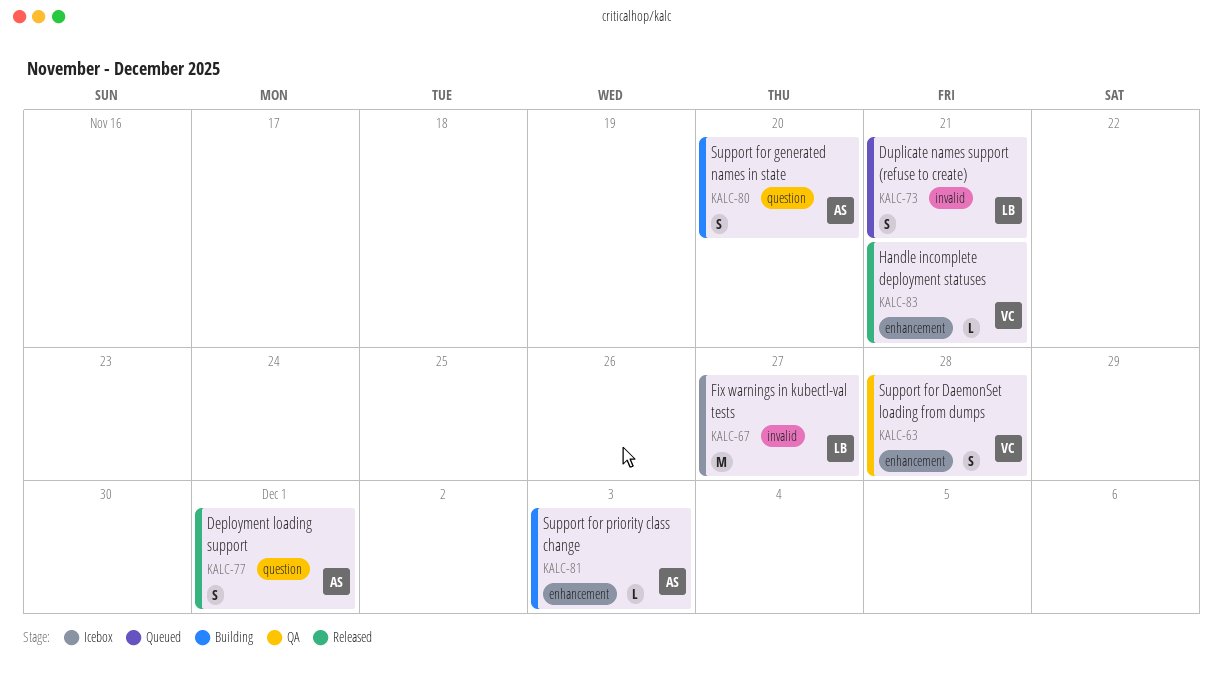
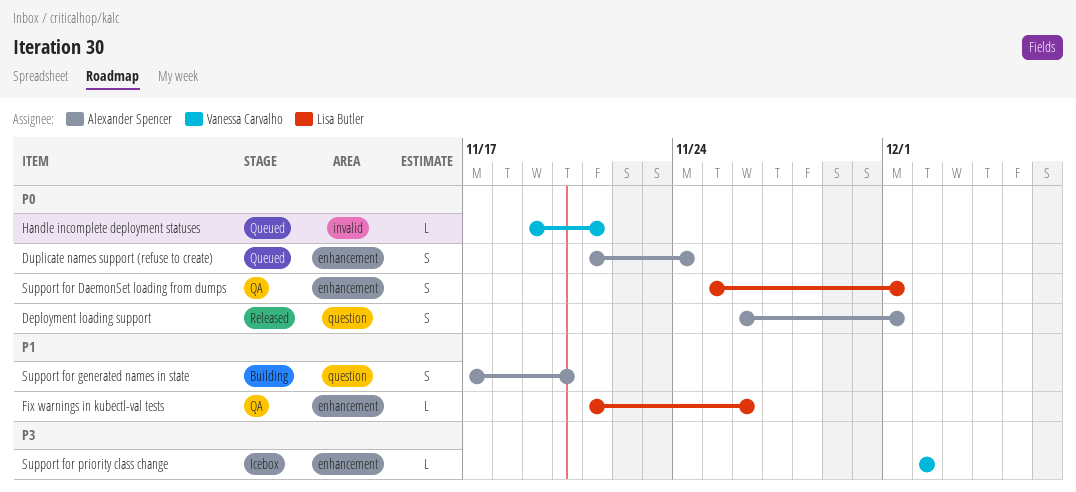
Duplicate names support (refuse to create), owner: Lisa Butler -> Alexander Spencer
Duplicate names support (refuse to create), label: invalid -> enhancement
Duplicate names support (refuse to create), due: Nov 21 -> Nov 24
Fix warnings in kubectl-val tests, status: Icebox -> QA
Fix warnings in kubectl-val tests, label: invalid -> enhancement
Fix warnings in kubectl-val tests, estimate: M -> L
Fix warnings in kubectl-val tests, due: Nov 27 -> Nov 26
Handle incomplete deployment statuses, status: Released -> Queued
Handle incomplete deployment statuses, label: enhancement -> invalid
Support for DaemonSet loading from dumps, owner: Vanessa Carvalho -> Lisa Butler
Support for DaemonSet loading from dumps, due: Nov 28 -> Dec 1
Support for priority class change, status: Building -> Icebox
Support for priority class change, owner: Alexander Spencer -> Vanessa Carvalho
Support for priority class change, due: Dec 3 -> Dec 2

